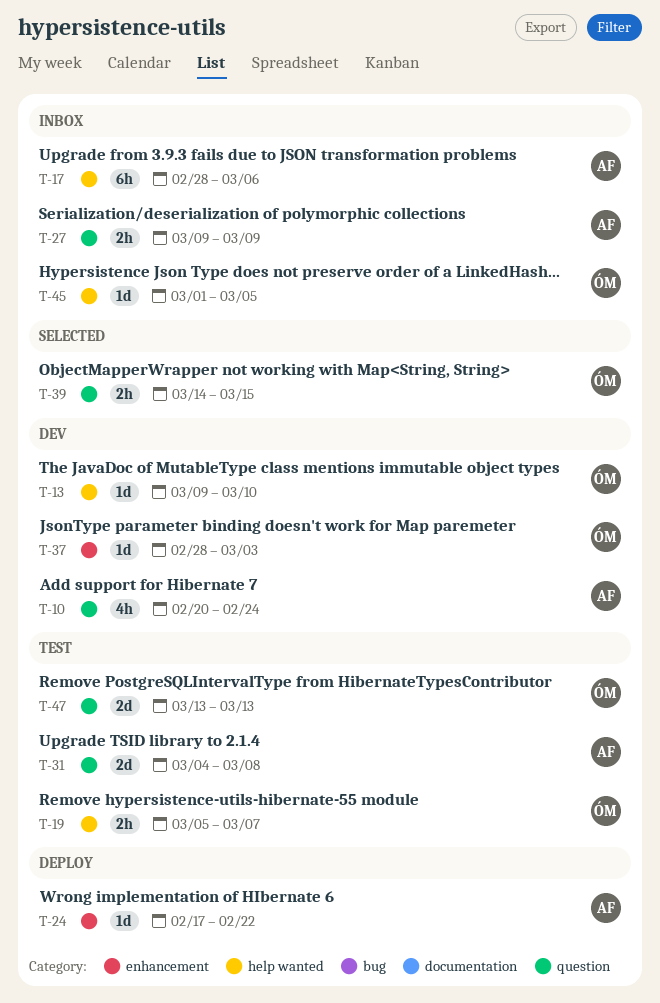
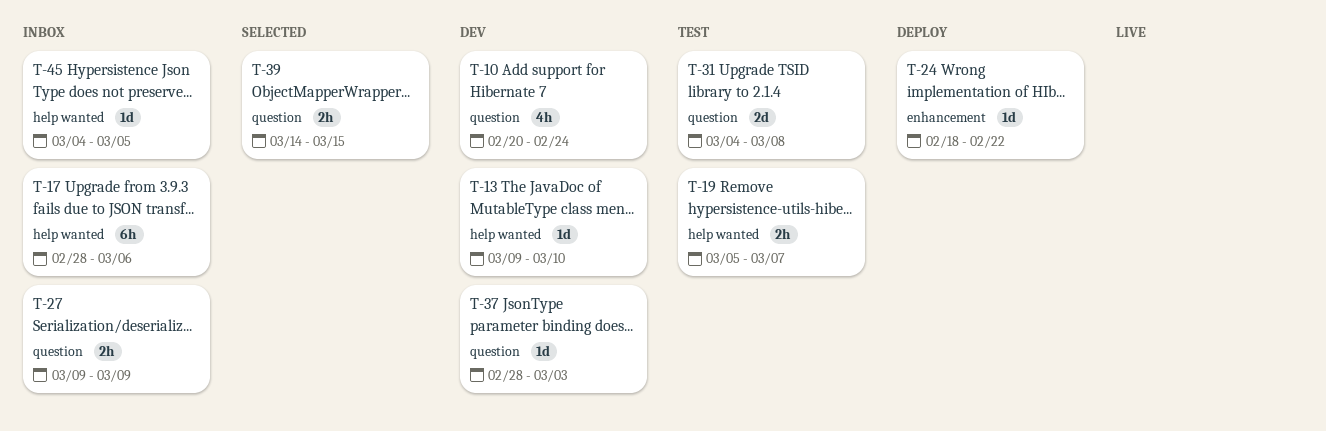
T-24, start: Feb 17 -> Feb 18
T-37, label: enhancement -> question
T-45, start: Mar 1 -> Mar 4
T-47: present -> none

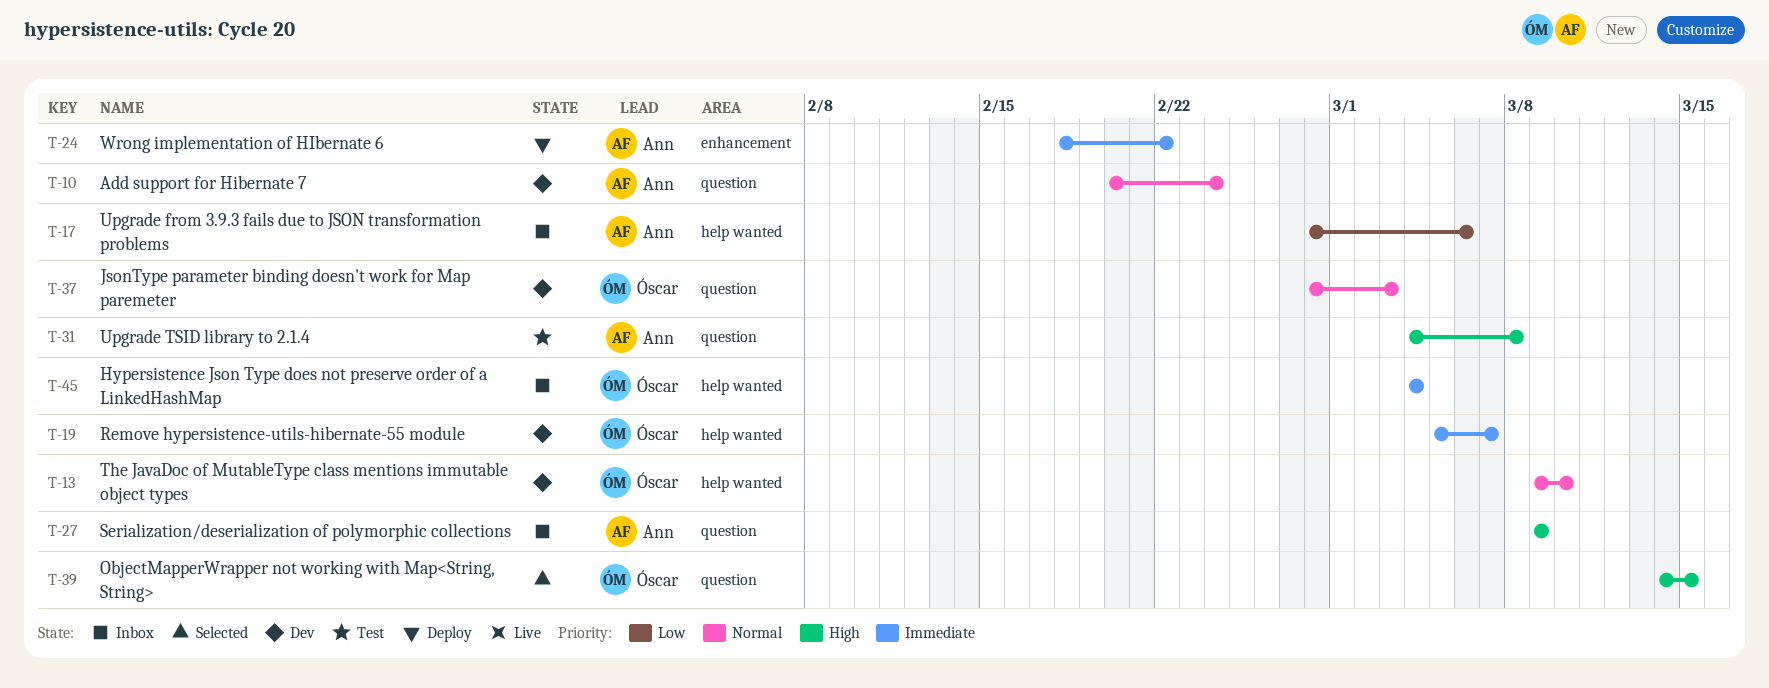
T-19, status: Test -> Dev
T-45, due: Mar 5 -> Mar 4

